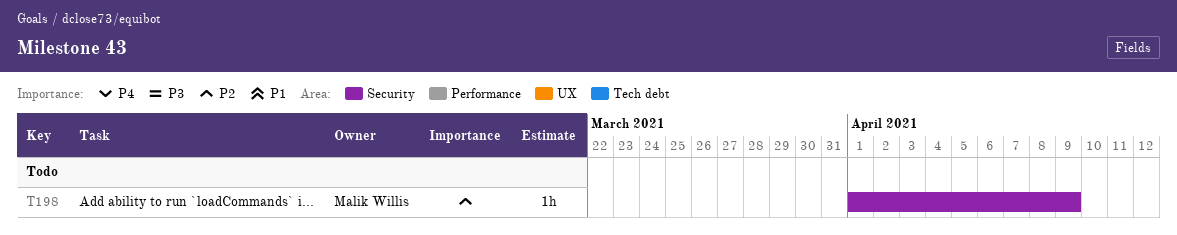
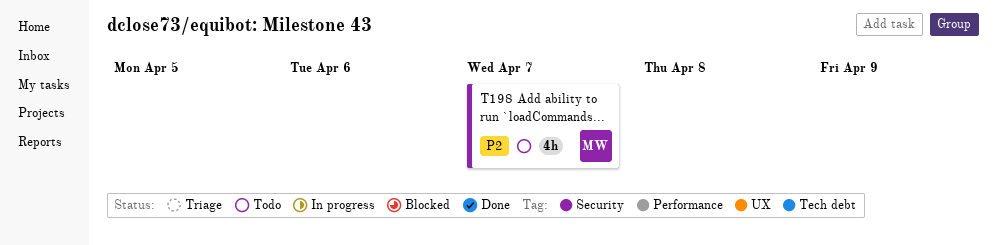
T198, estimate: 1h -> 4h
T198, due: Apr 9 -> Apr 7

